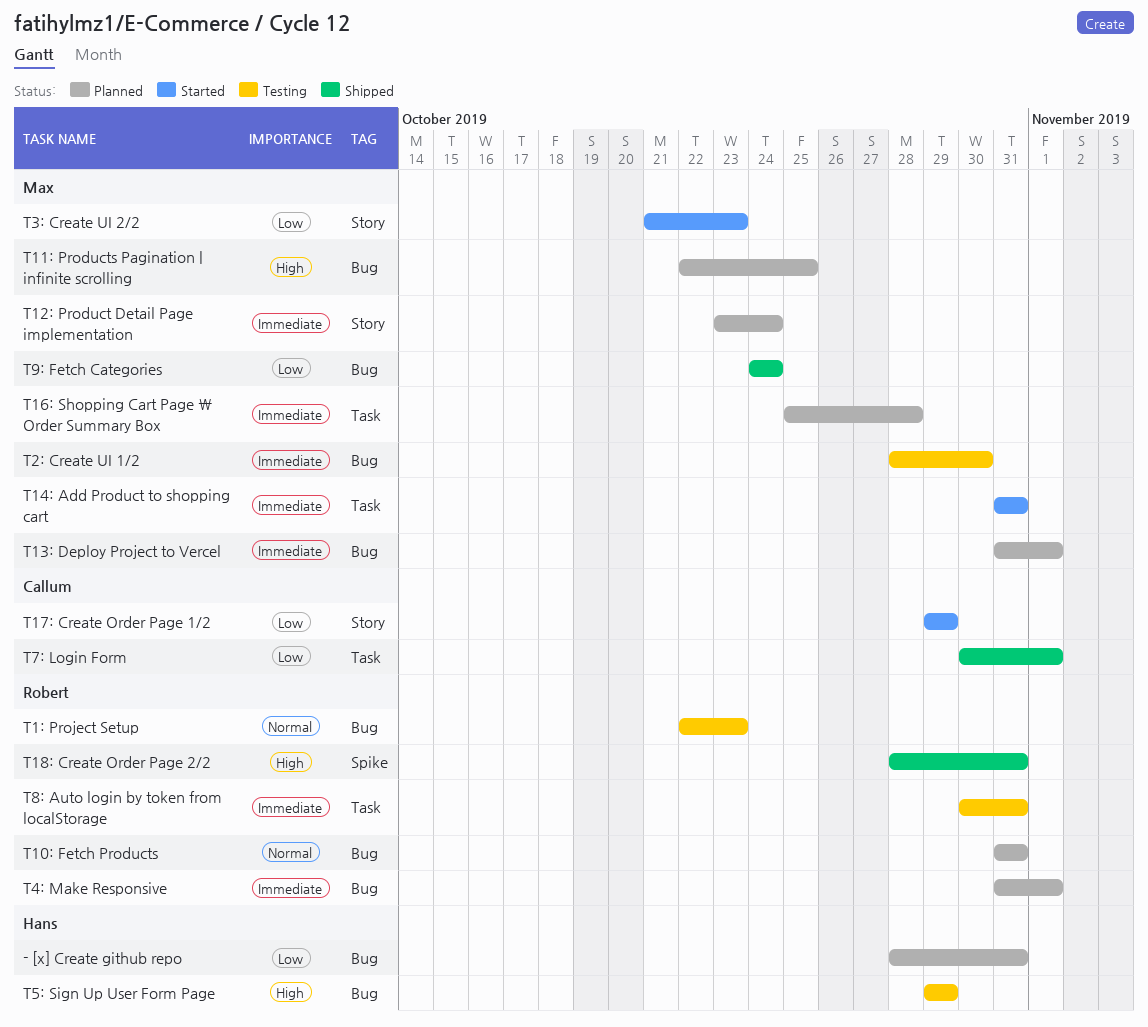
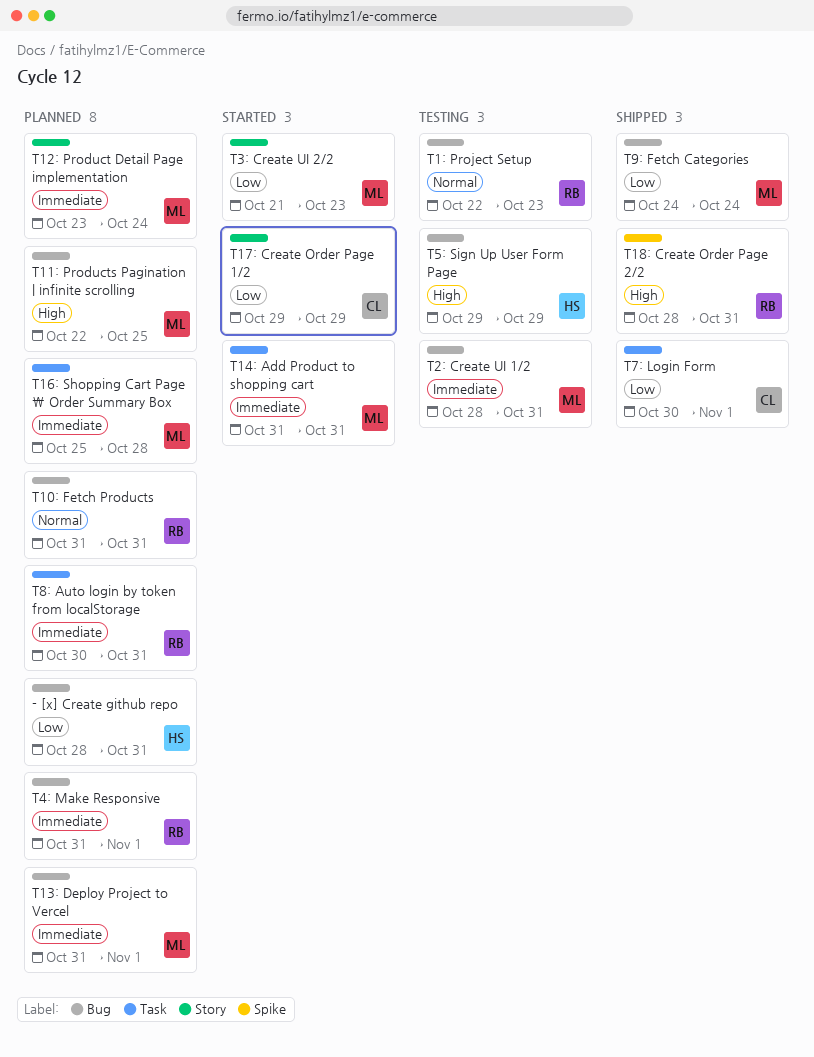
T2: Create UI 1/2, due: Oct 30 -> Oct 31
T8: Auto login by token from localStorage, status: Testing -> Planned

